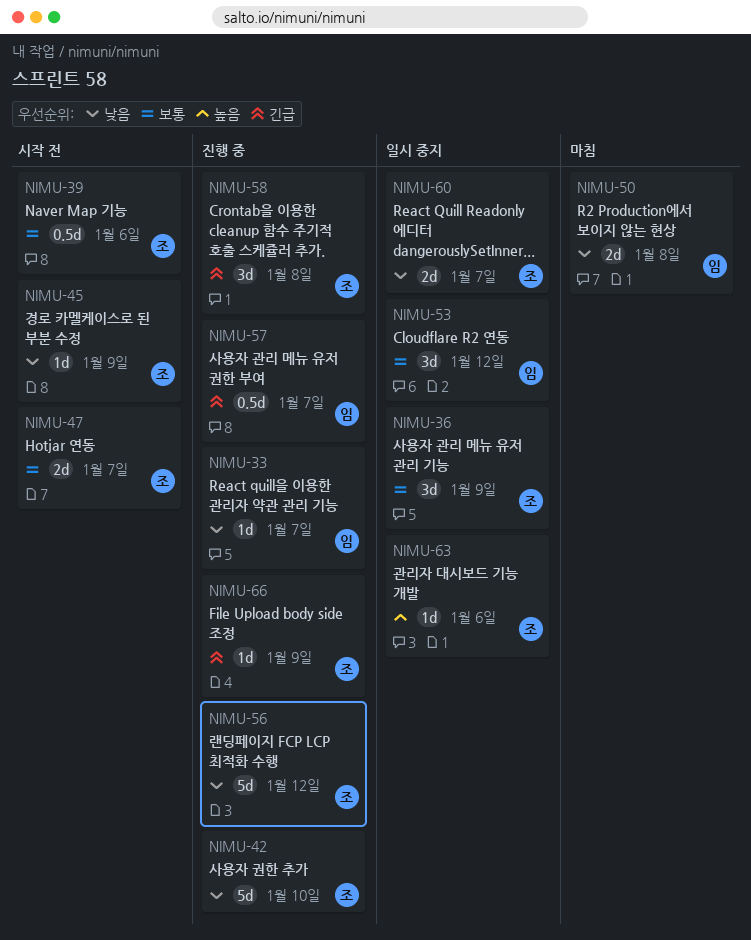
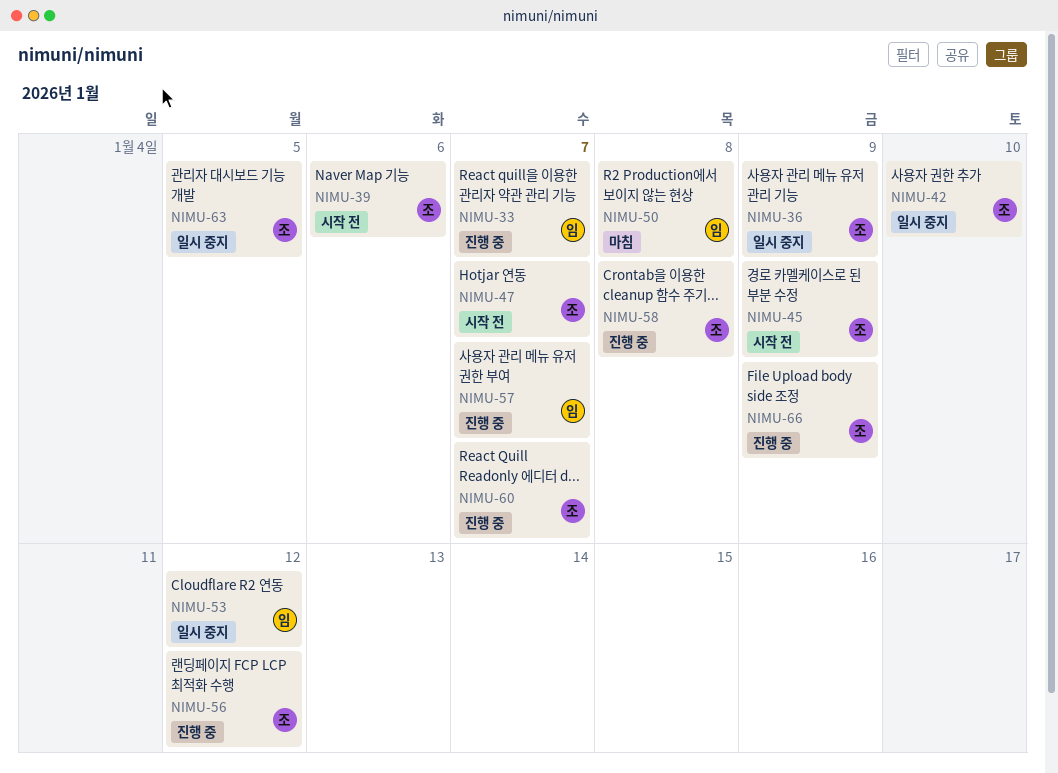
NIMU-42, status: 진행 중 -> 일시 중지
NIMU-60, status: 일시 중지 -> 진행 중
NIMU-63, due: Jan 6 -> Jan 5

